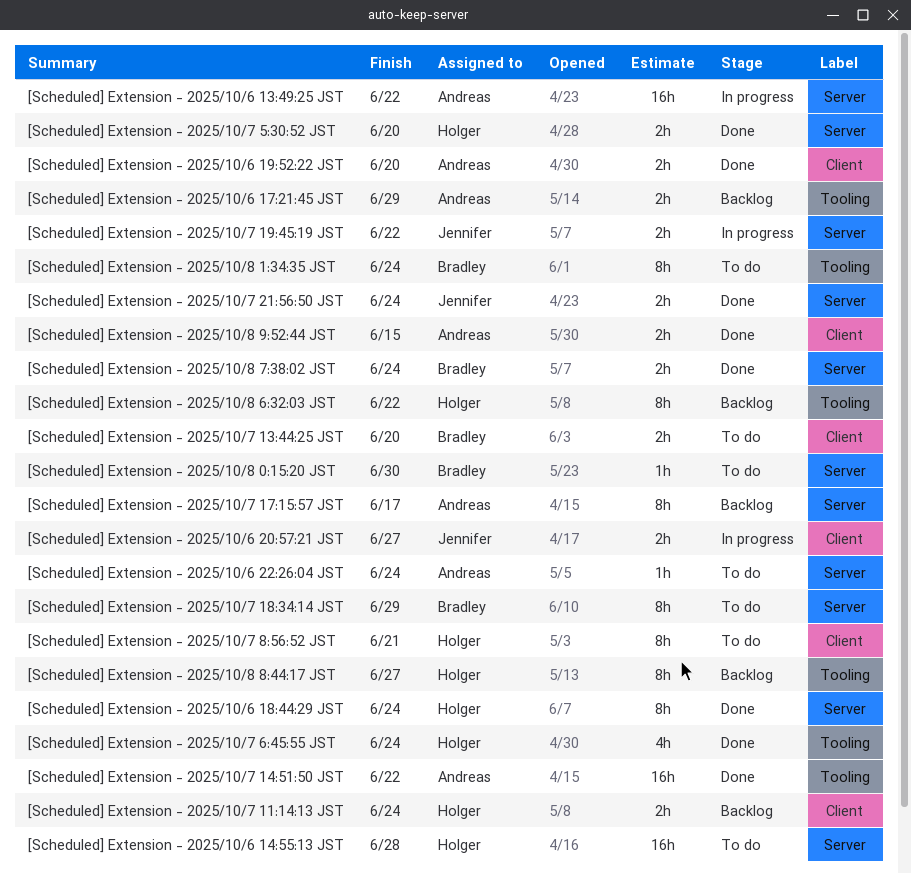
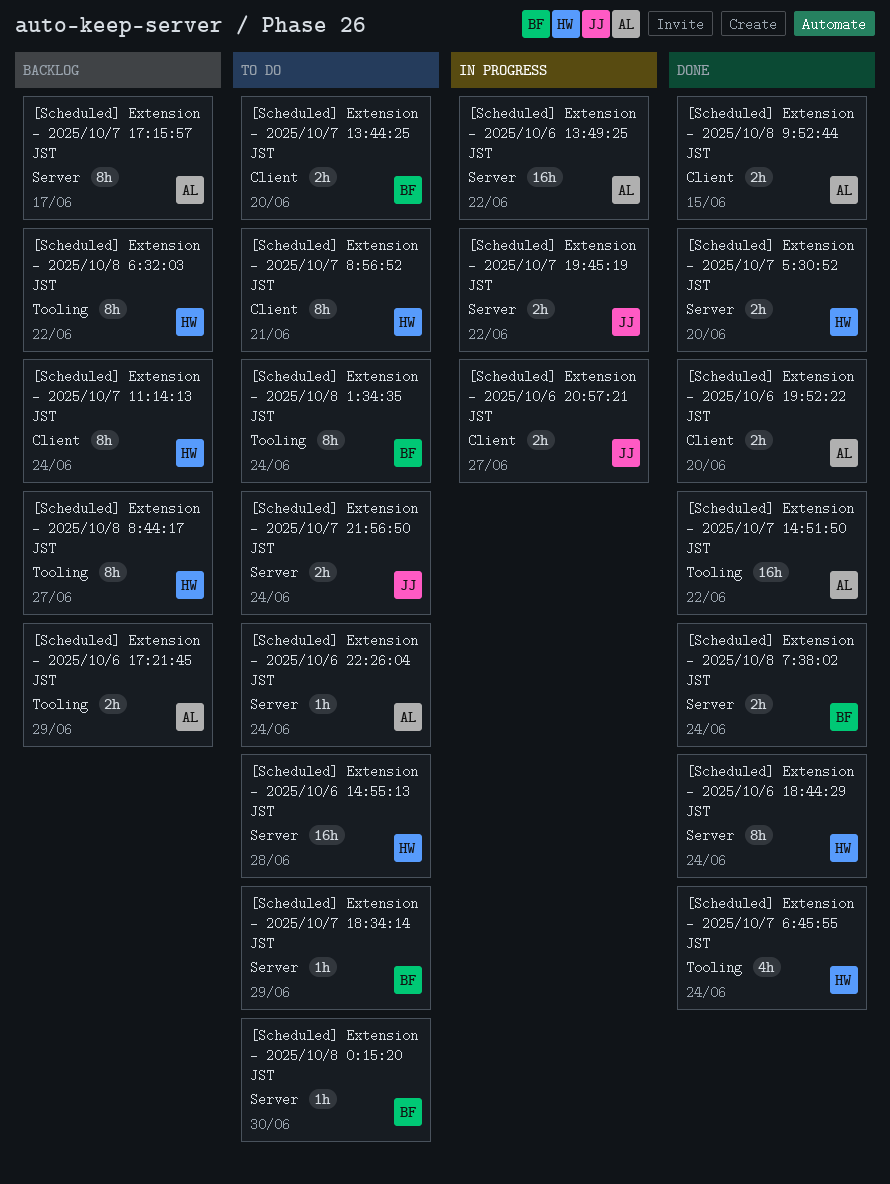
[Scheduled] Extension - 2025/10/7 11:14:13 JST, estimate: 2h -> 8h
[Scheduled] Extension - 2025/10/7 18:34:14 JST, estimate: 8h -> 1h
[Scheduled] Extension - 2025/10/7 21:56:50 JST, status: Done -> To do

